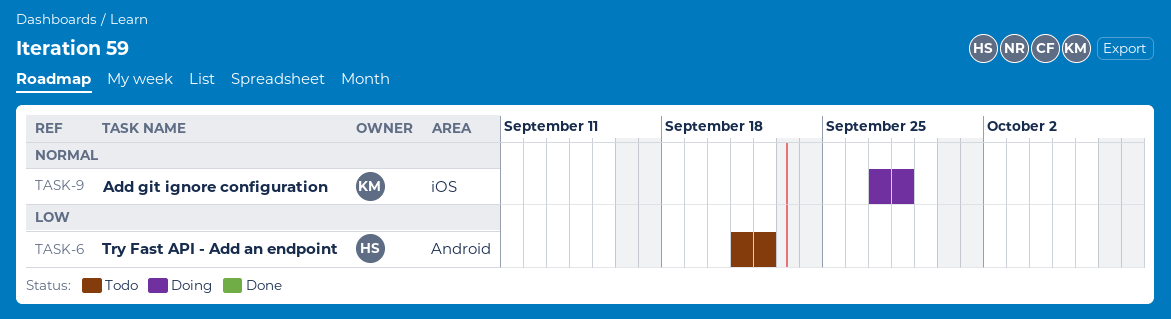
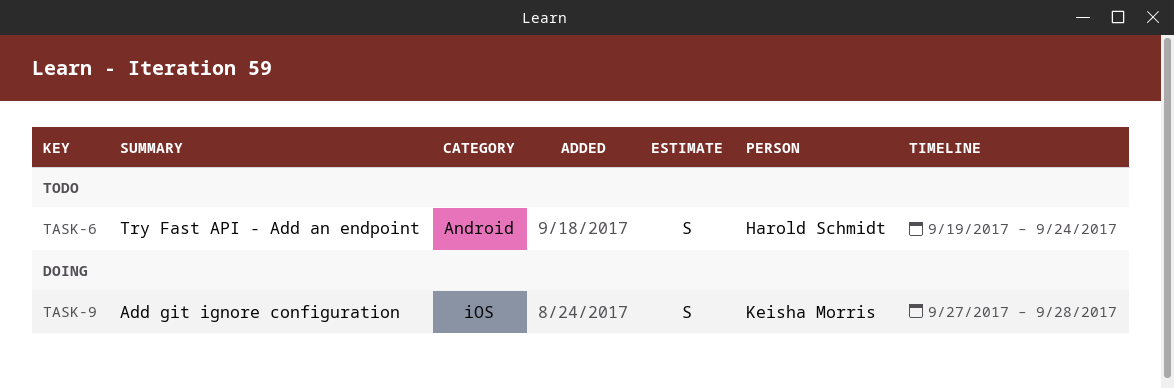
TASK-6, start: Sep 21 -> Sep 19
TASK-6, due: Sep 22 -> Sep 24

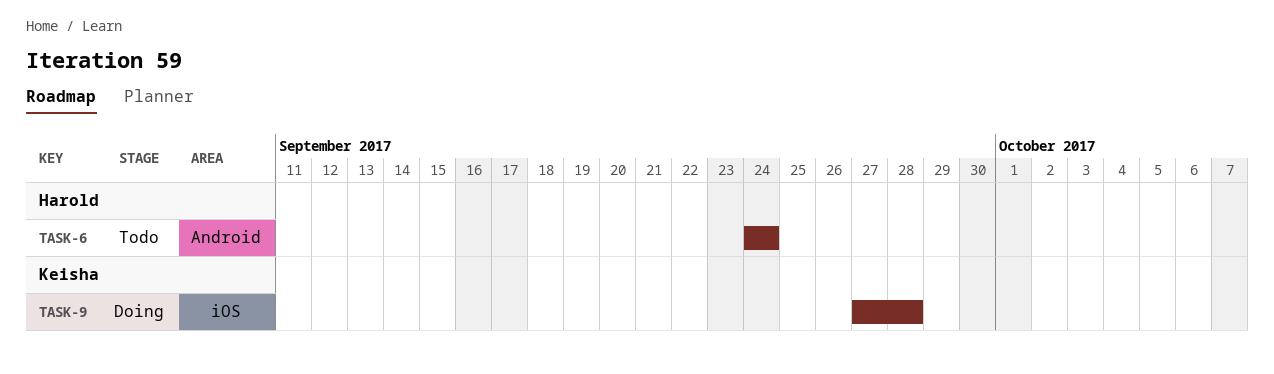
TASK-6, start: Sep 19 -> Sep 24

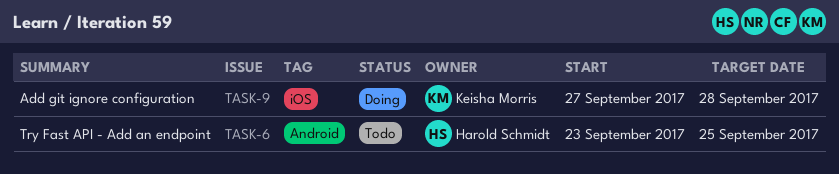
TASK-6, start: Sep 24 -> Sep 23
TASK-6, due: Sep 24 -> Sep 25

